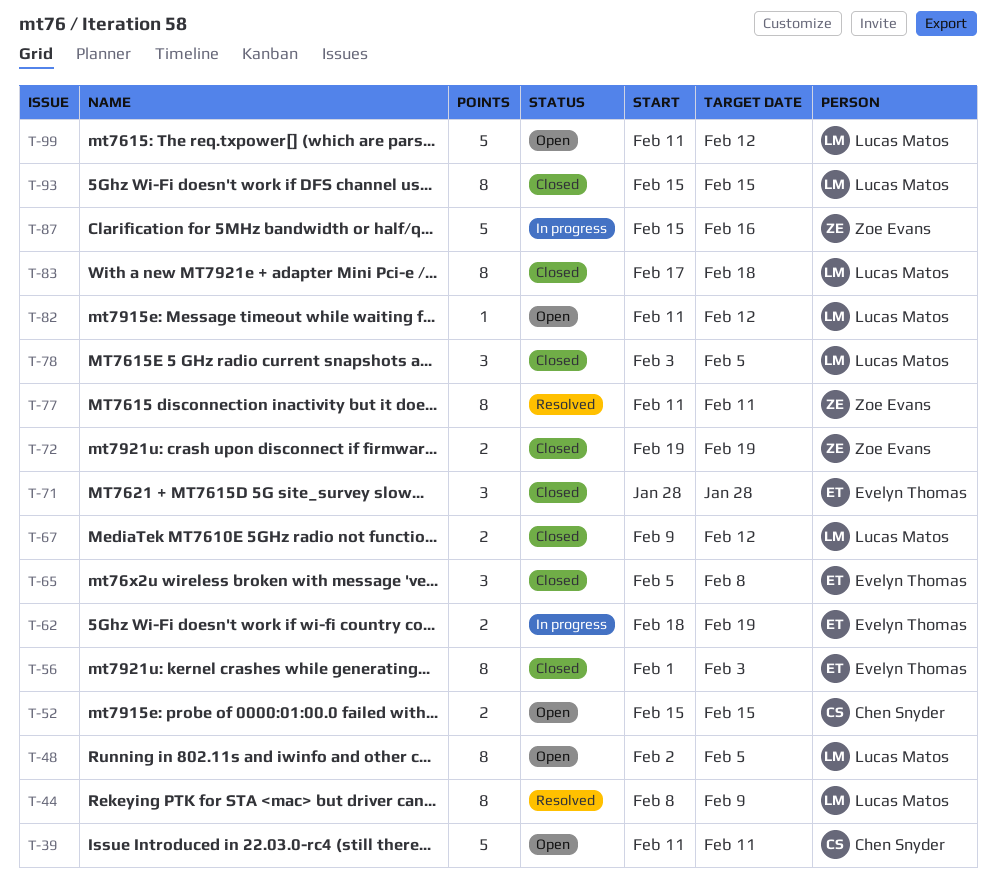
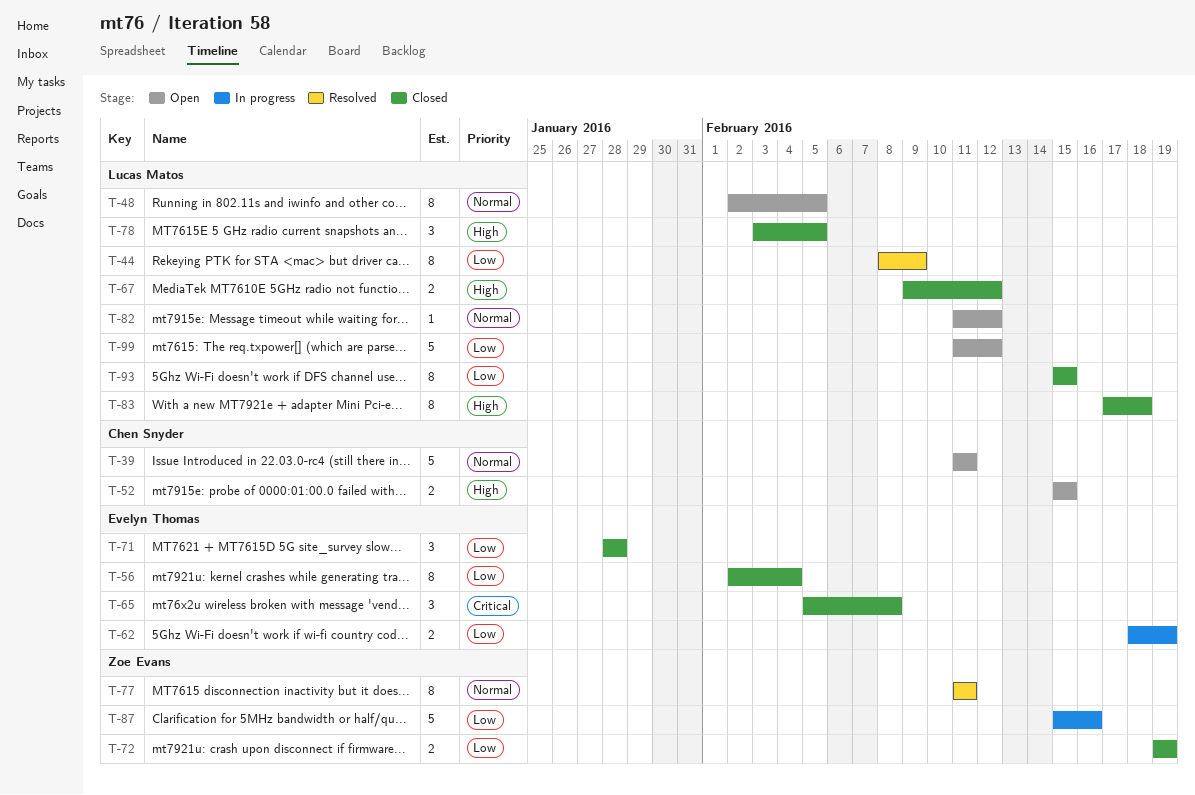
T-56, start: Feb 1 -> Feb 2
T-56, due: Feb 3 -> Feb 4

